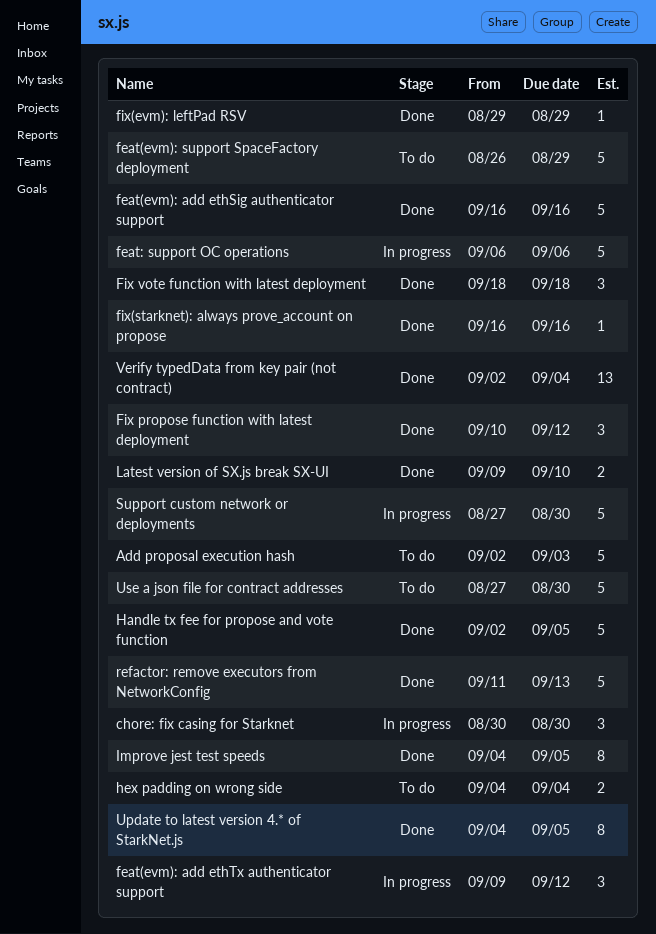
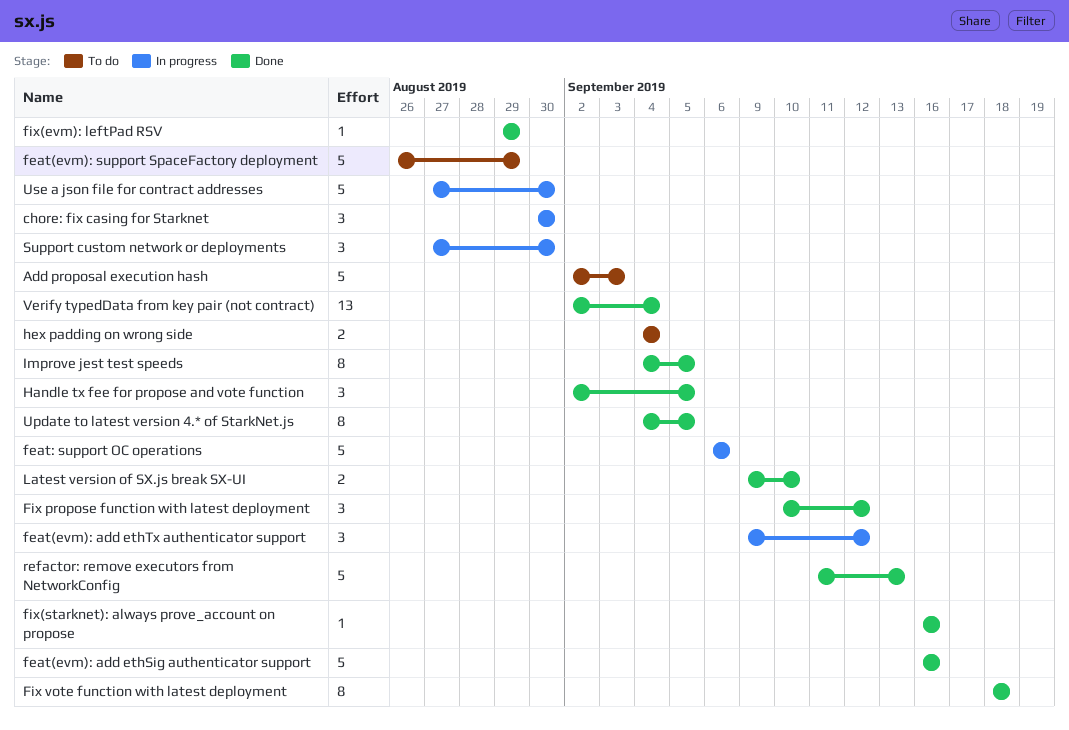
Fix vote function with latest deployment, estimate: 3 -> 8
Handle tx fee for propose and vote function, estimate: 5 -> 3
Support custom network or deployments, estimate: 5 -> 3
Use a json file for contract addresses, status: To do -> In progress

